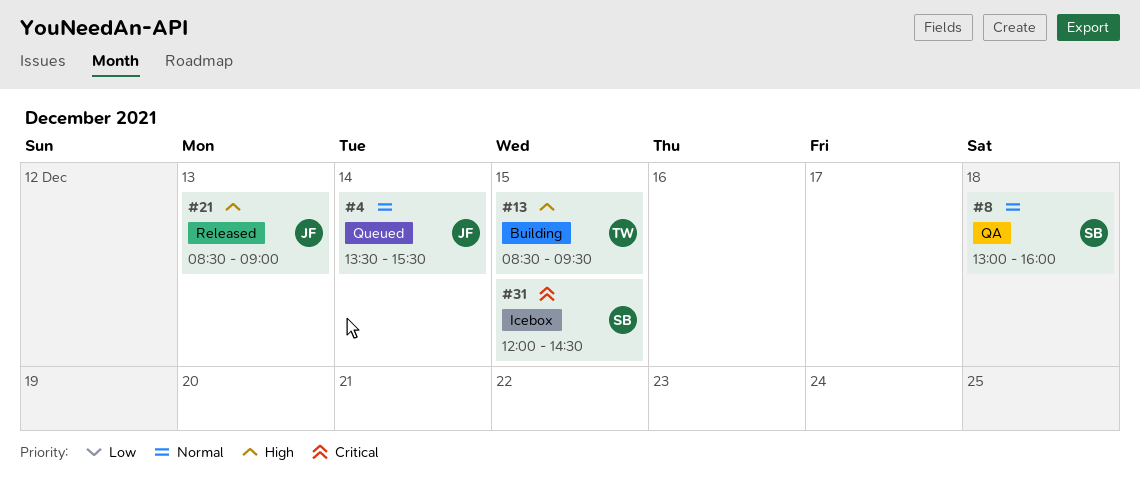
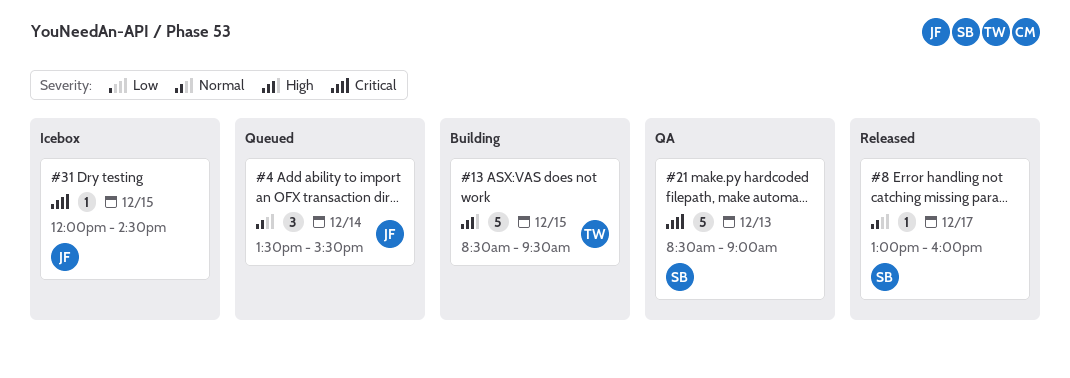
#8, status: QA -> Released
#8, day: Dec 18 -> Dec 17
#21, status: Released -> QA
#21, owner: JF -> SB
#21, priority: High -> Critical
#31, owner: SB -> JF

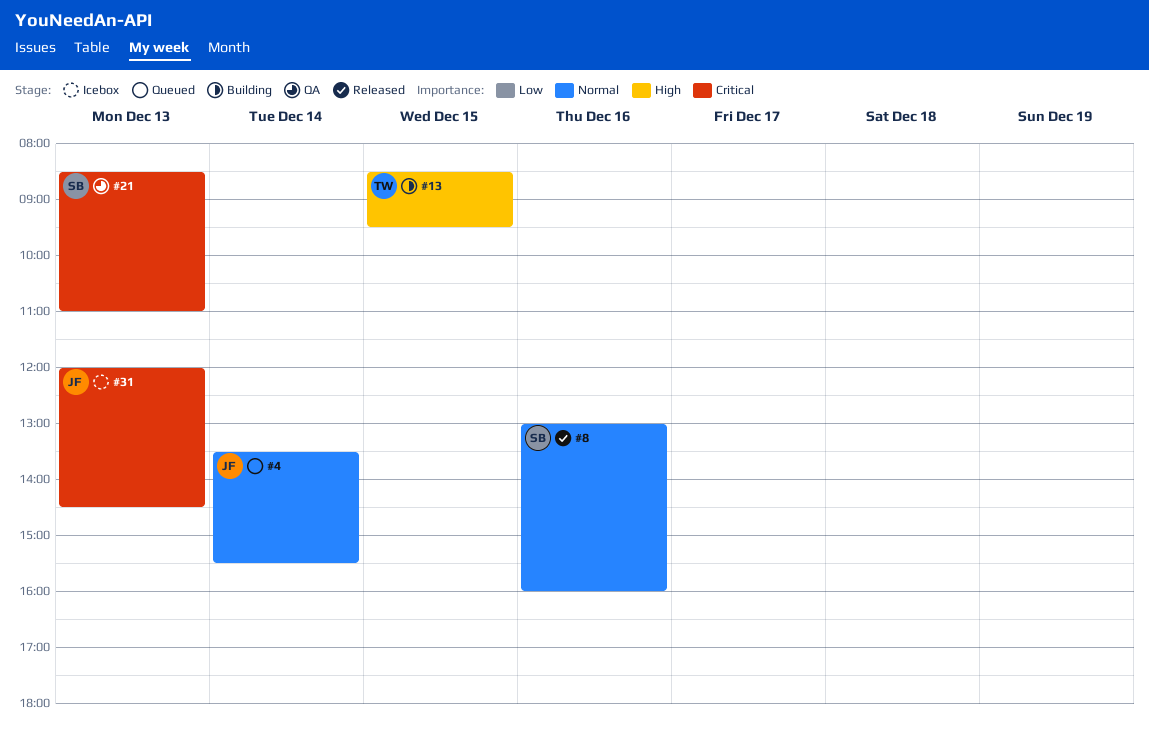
#8, day: Dec 17 -> Dec 16
#21, ends: 09:00 -> 11:00
#31, day: Dec 15 -> Dec 13

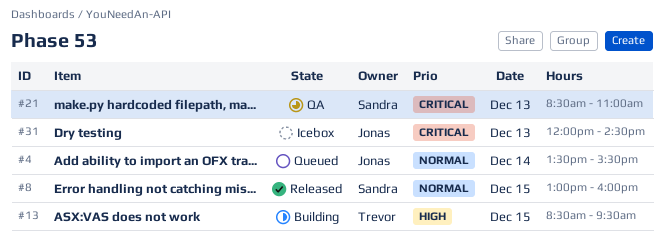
#8, day: Dec 16 -> Dec 15

